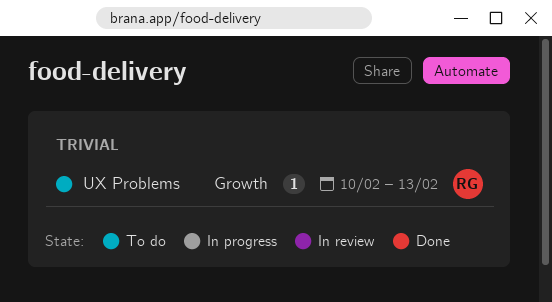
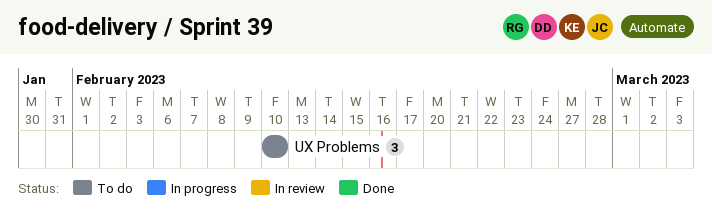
UX Problems, estimate: 1 -> 3
UX Problems, due: Feb 13 -> Feb 10

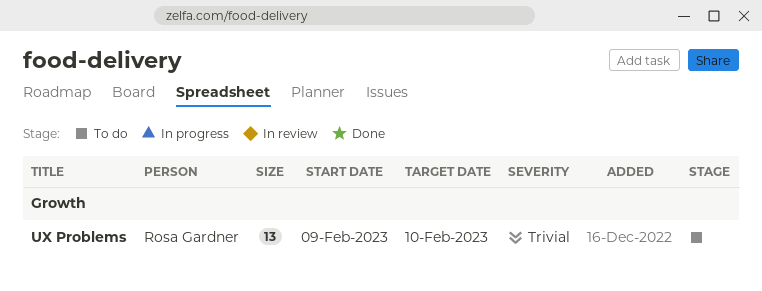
UX Problems, estimate: 3 -> 13
UX Problems, start: Feb 10 -> Feb 9

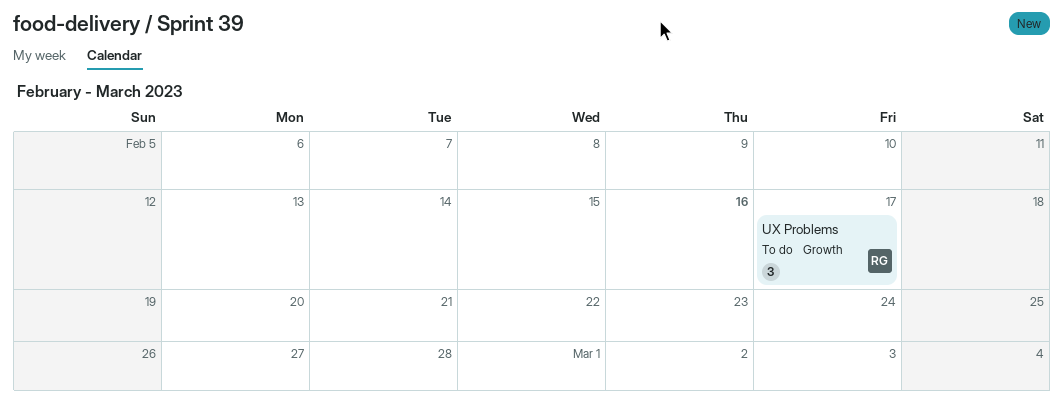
UX Problems, estimate: 13 -> 3
UX Problems, due: Feb 10 -> Feb 17

